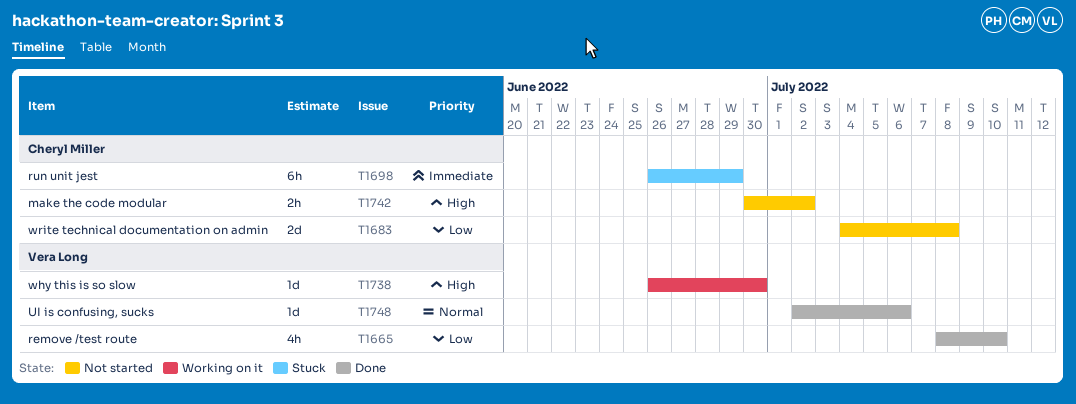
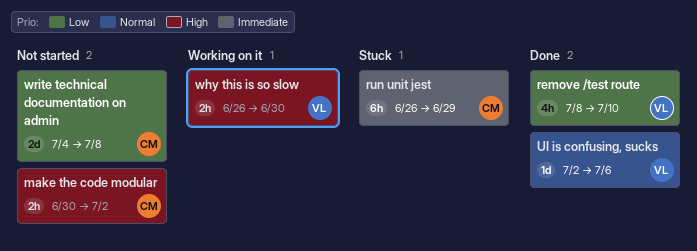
why this is so slow, estimate: 1d -> 2h

